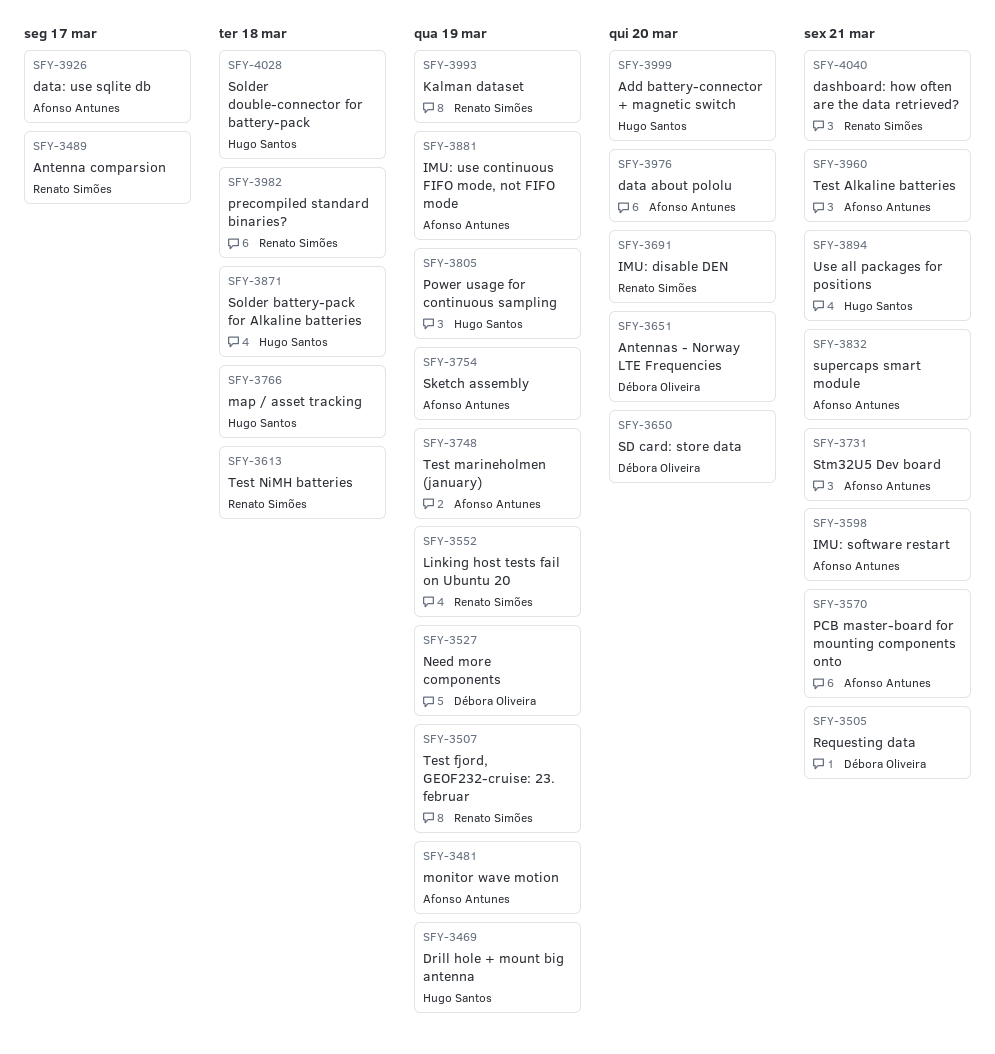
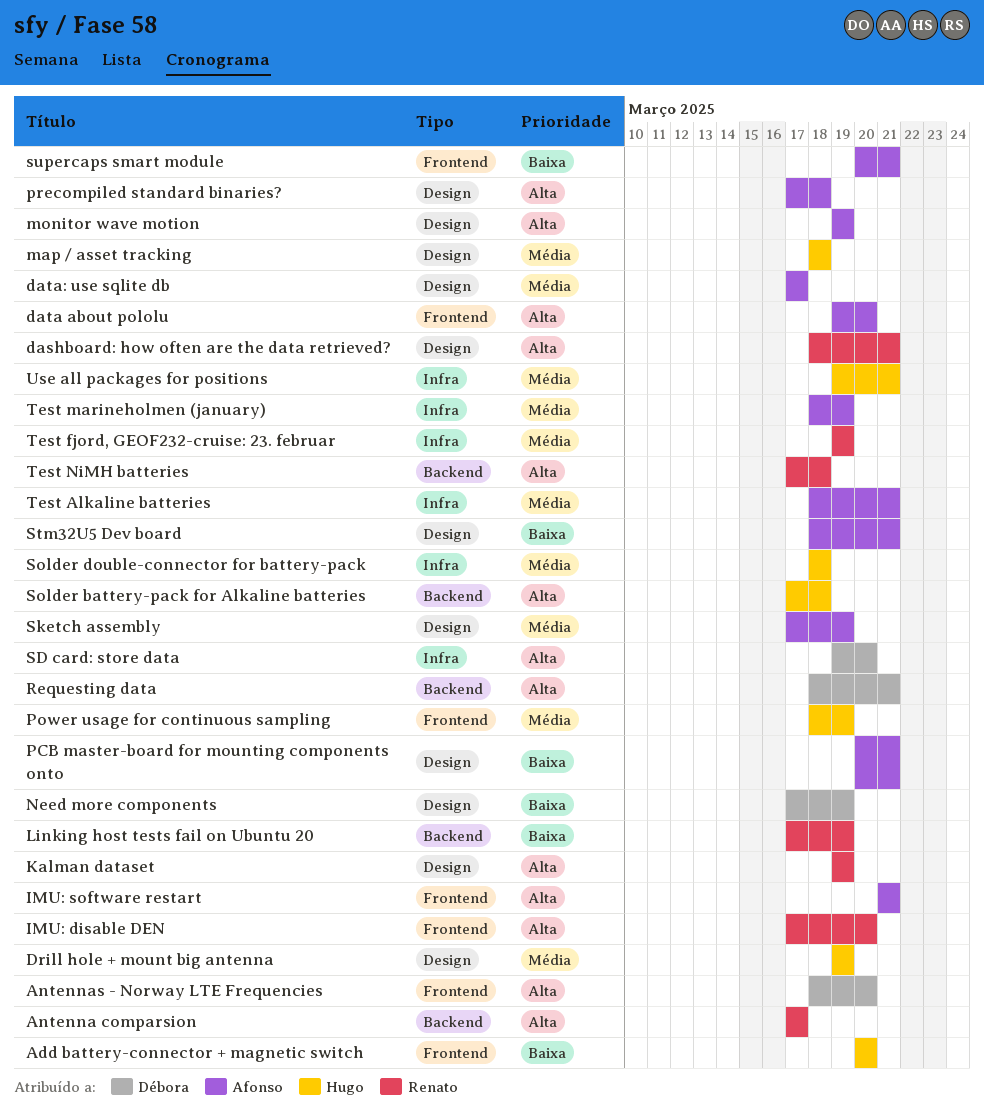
IMU: use continuous FIFO mode, not FIFO mode: present -> none
precompiled standard binaries?, owner: Renato Simões -> Afonso Antunes

